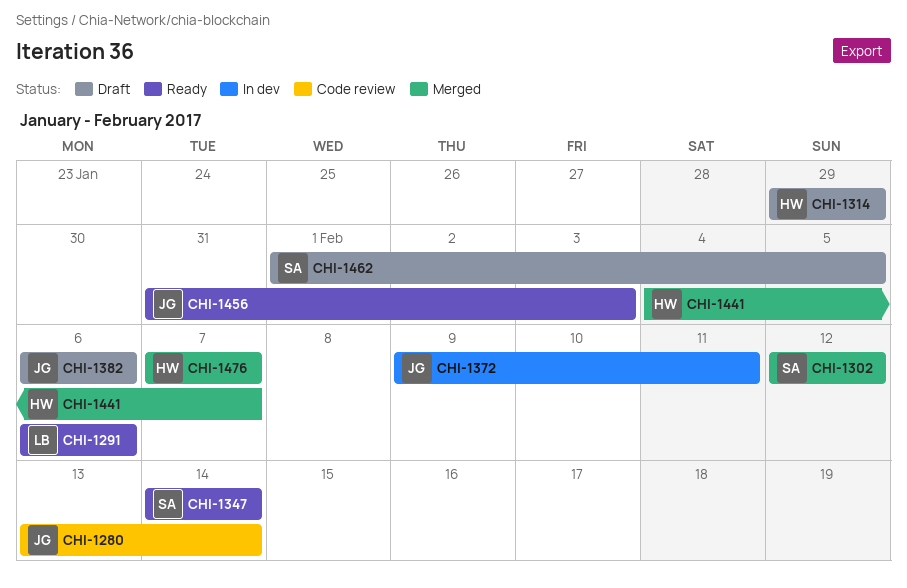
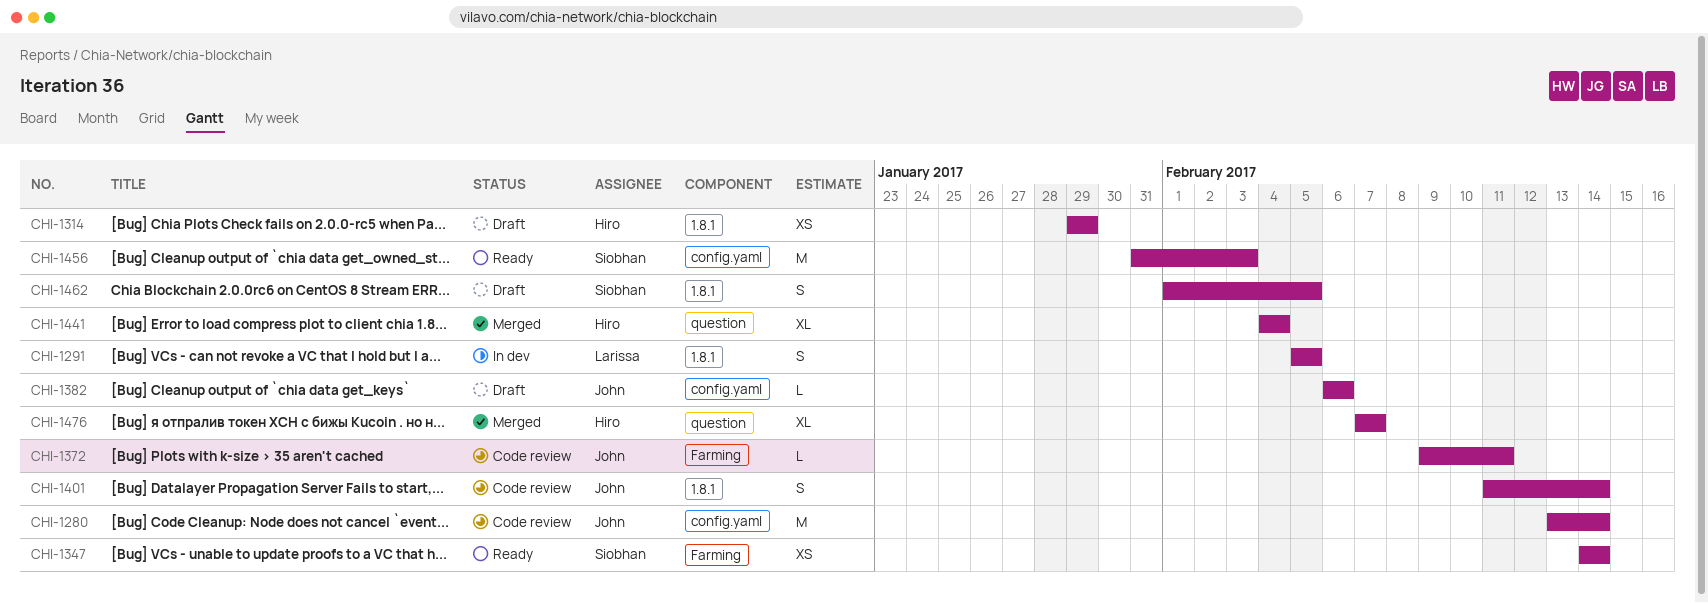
CHI-1291, status: Ready -> In dev
CHI-1291, start: Feb 6 -> Feb 5
CHI-1291, due: Feb 6 -> Feb 5
CHI-1302: present -> none
CHI-1372, status: In dev -> Code review
CHI-1401: none -> present
CHI-1441, due: Feb 7 -> Feb 4
CHI-1456, owner: John -> Siobhan

